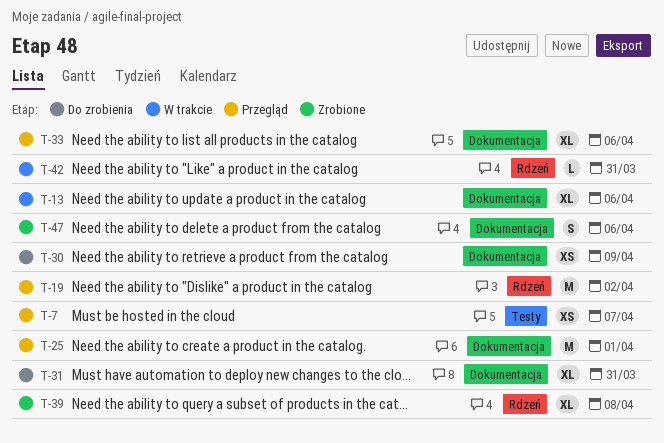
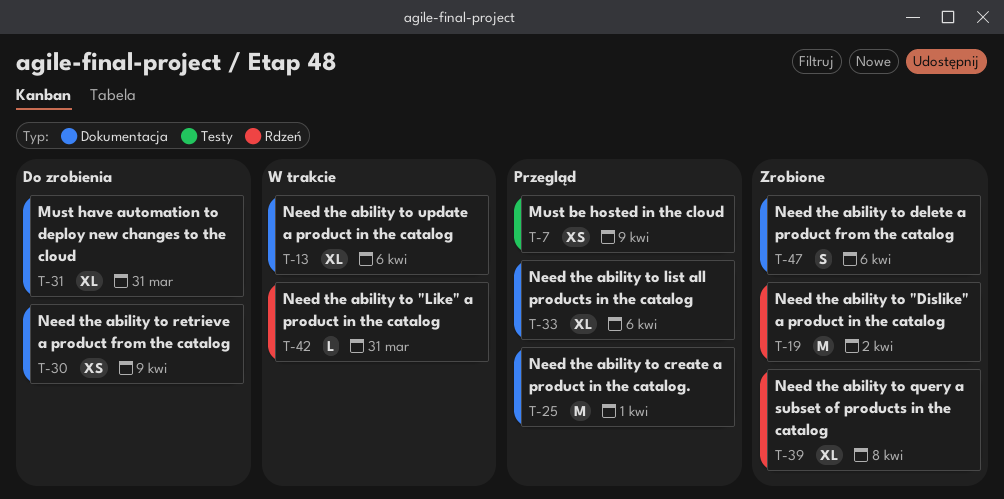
T-7, due: Apr 7 -> Apr 9
T-19, status: Przegląd -> Zrobione

